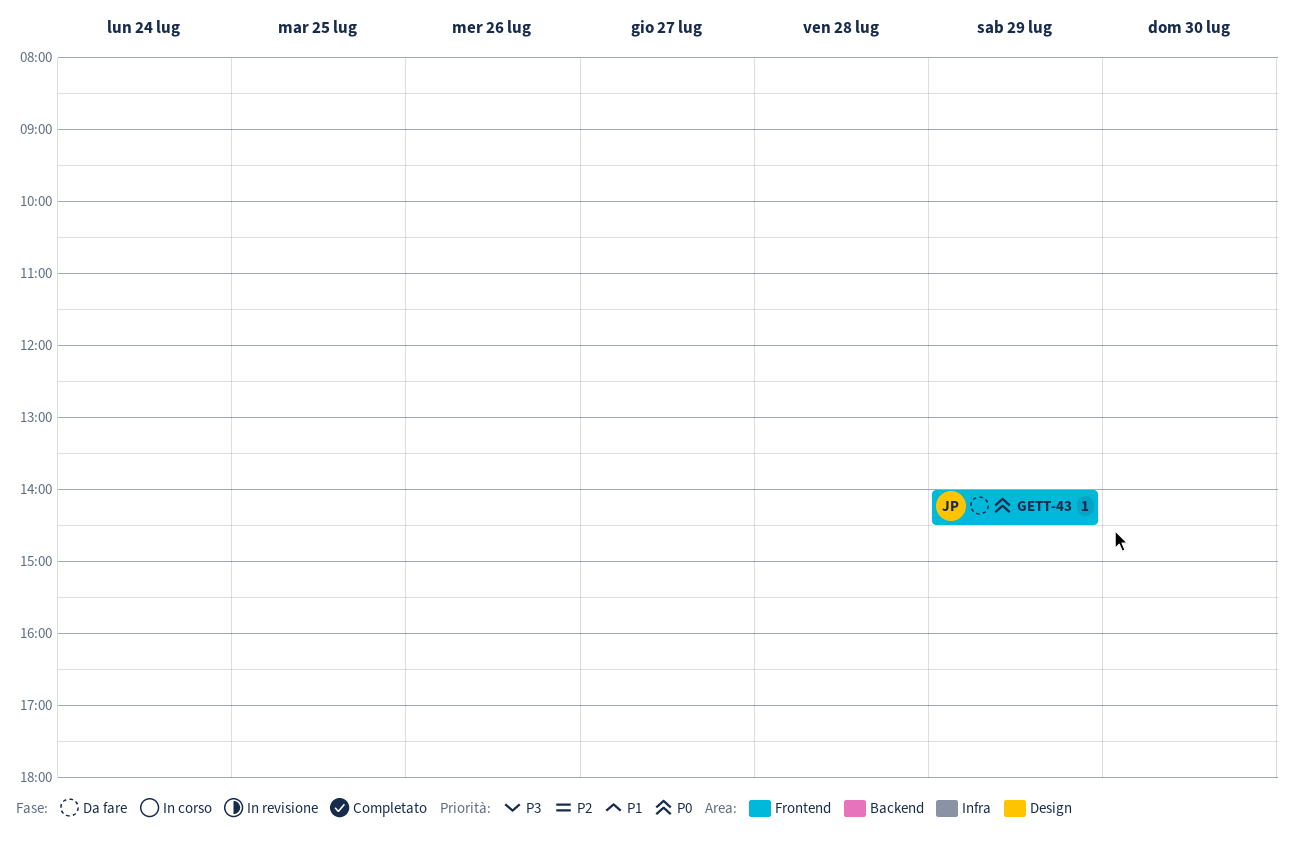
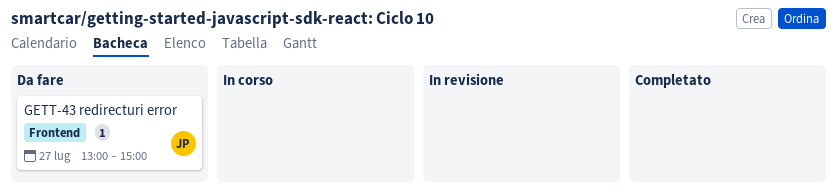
GETT-43, day: Jul 29 -> Jul 27
GETT-43, begins: 14:00 -> 13:00
GETT-43, ends: 14:30 -> 15:00

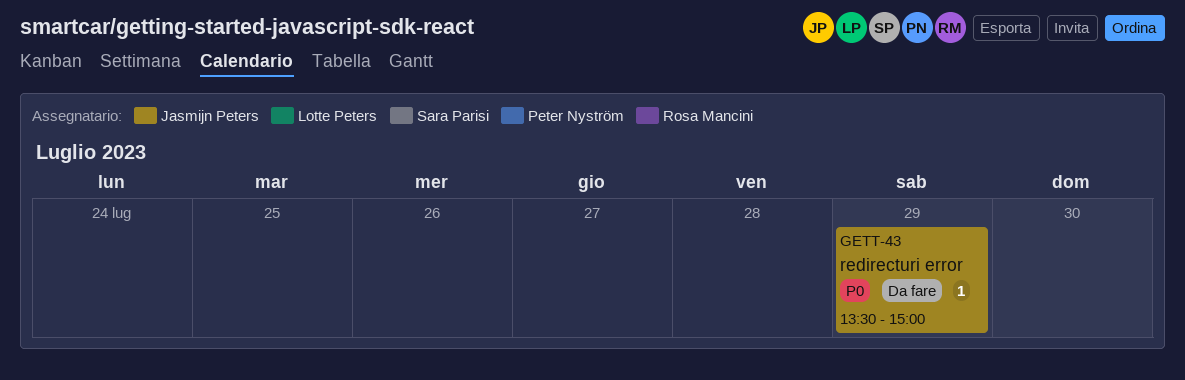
GETT-43, day: Jul 27 -> Jul 29
GETT-43, begins: 13:00 -> 13:30

